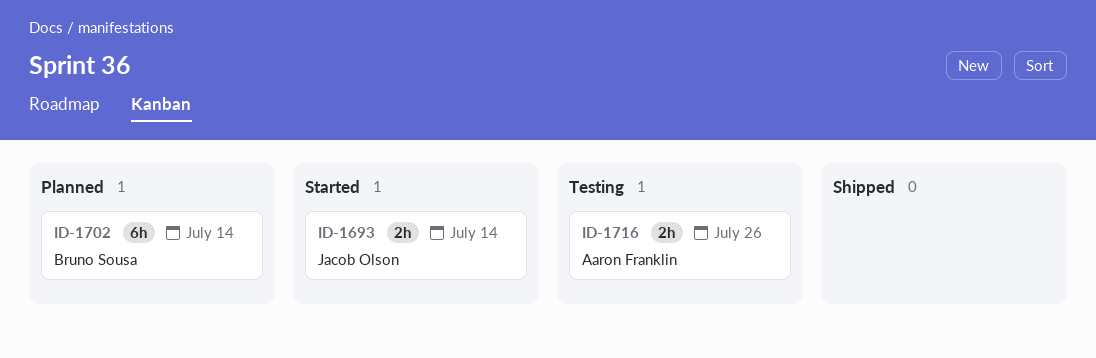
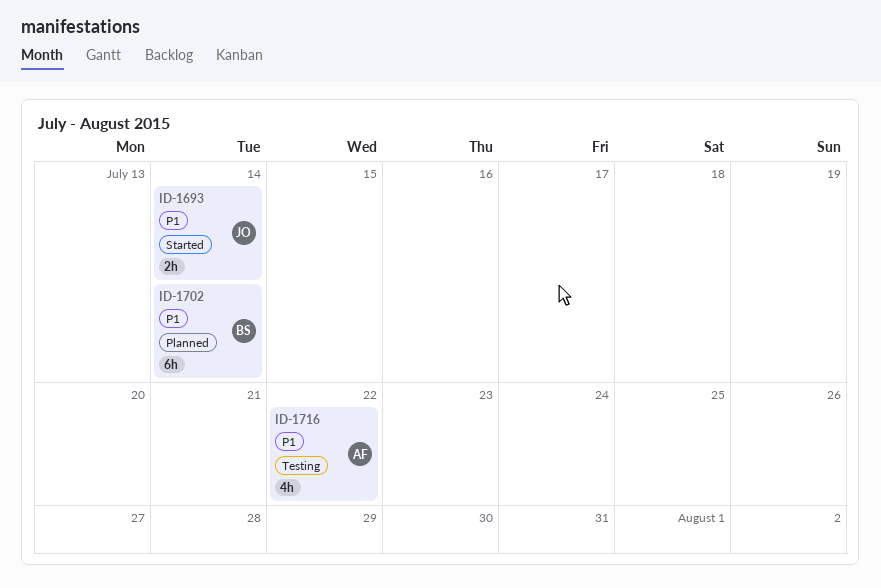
ID-1716, estimate: 2h -> 4h
ID-1716, due: Jul 26 -> Jul 22

